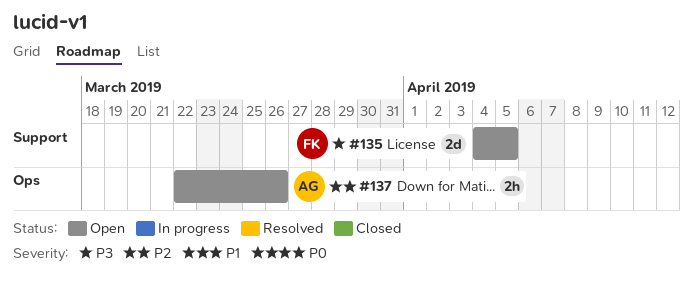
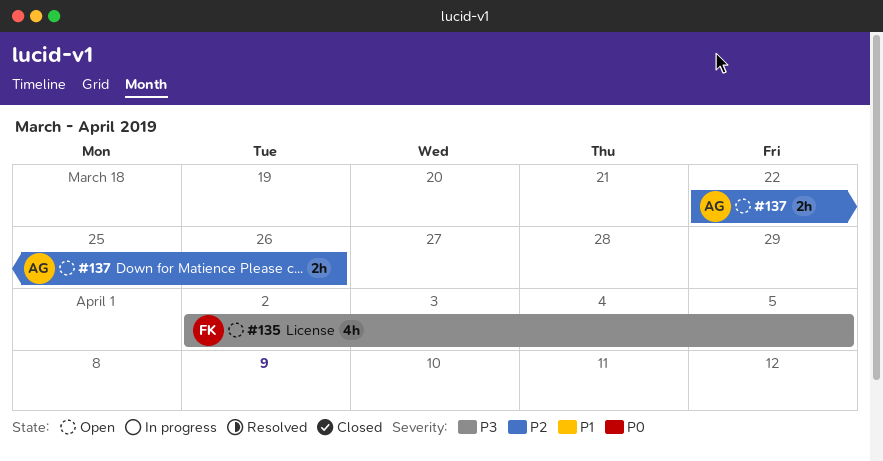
#135, estimate: 2d -> 4h
#135, start: Apr 4 -> Apr 2

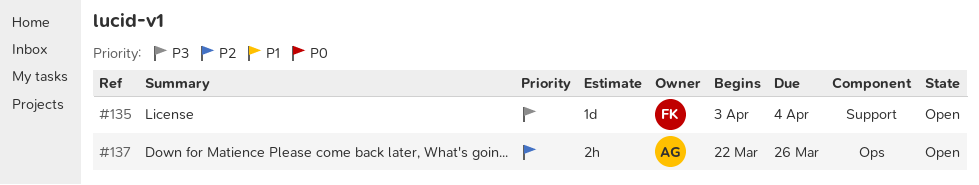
#135, estimate: 4h -> 1d
#135, start: Apr 2 -> Apr 3
#135, due: Apr 5 -> Apr 4

